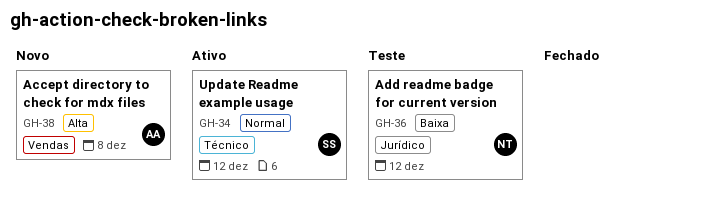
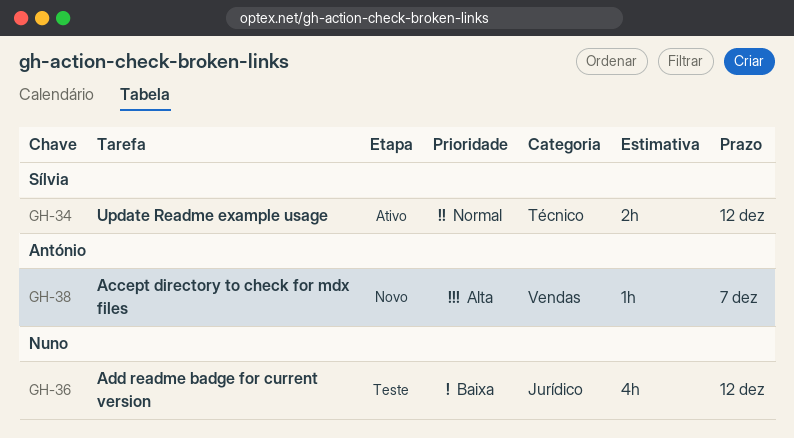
GH-38, due: Dec 8 -> Dec 7

